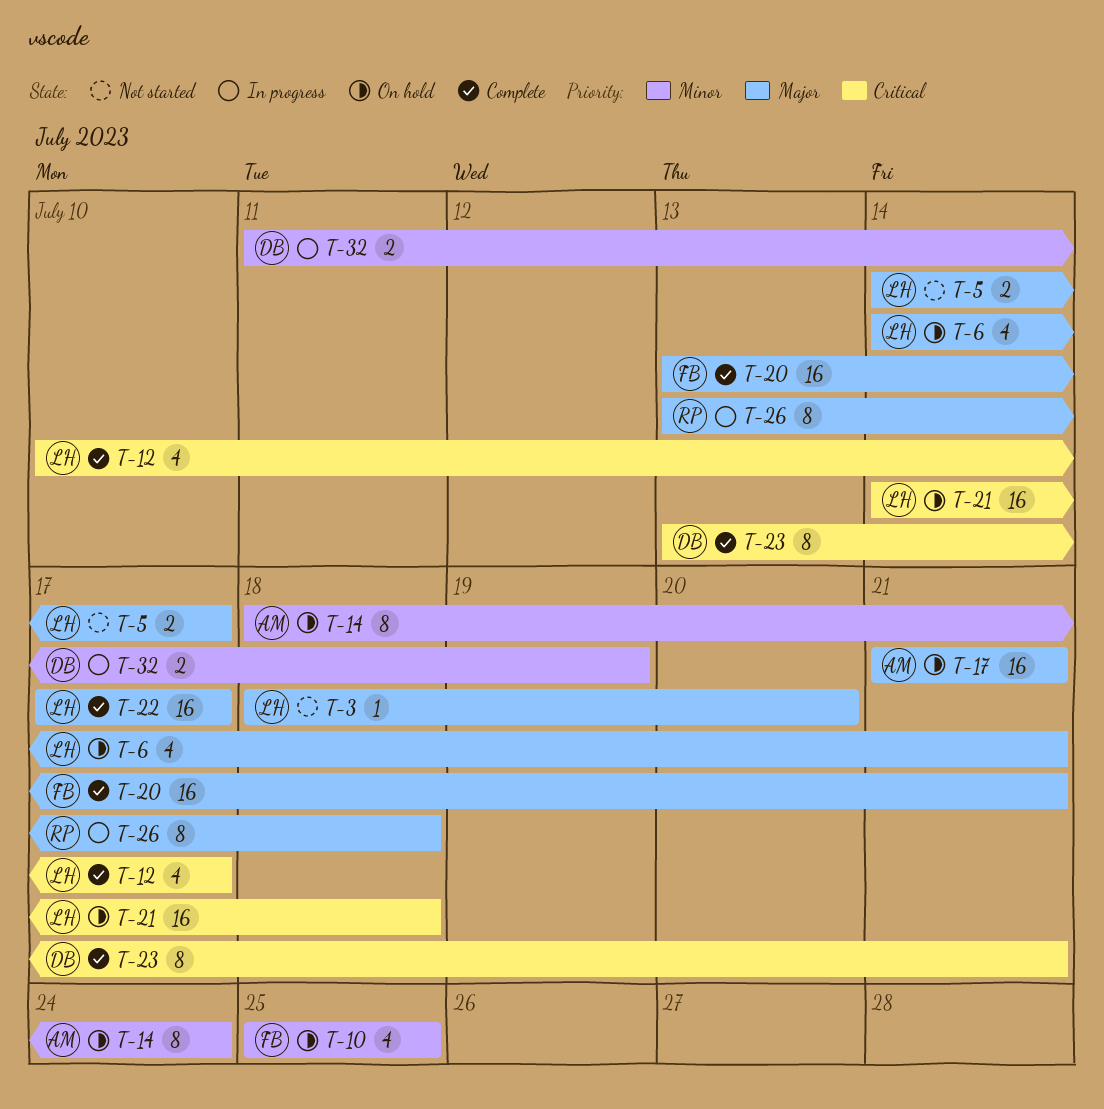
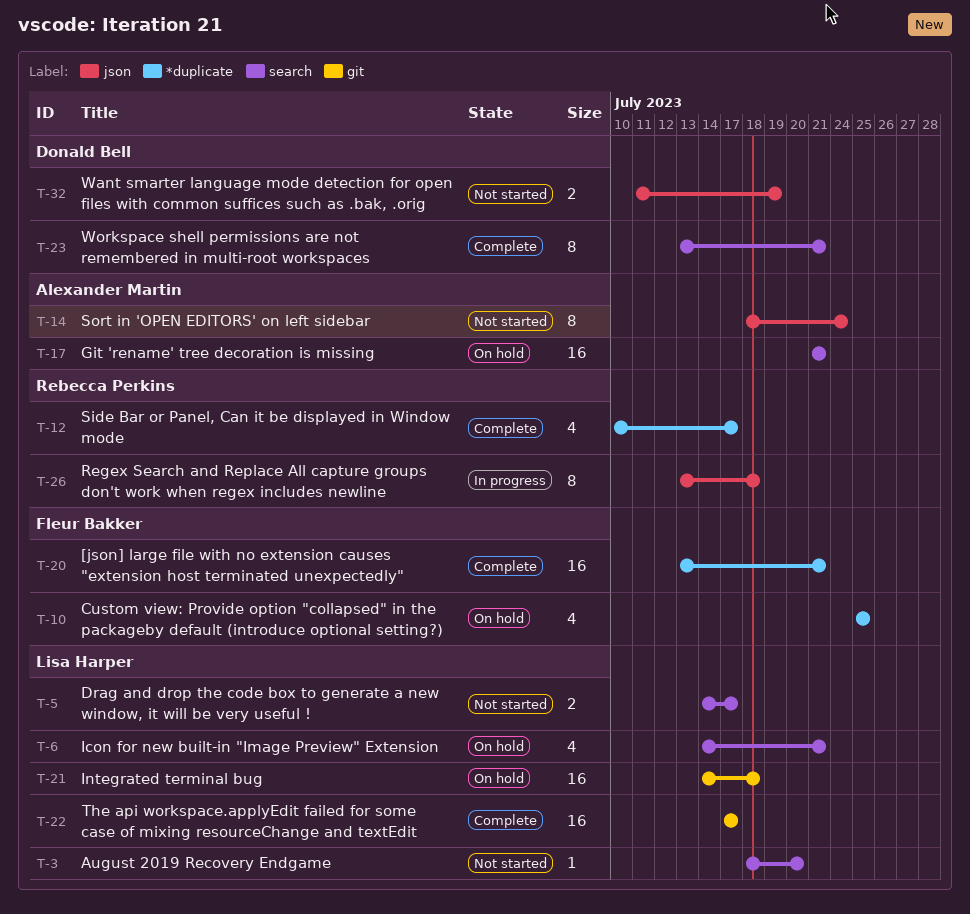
T-12, owner: Lisa Harper -> Rebecca Perkins
T-14, status: On hold -> Not started
T-32, status: In progress -> Not started

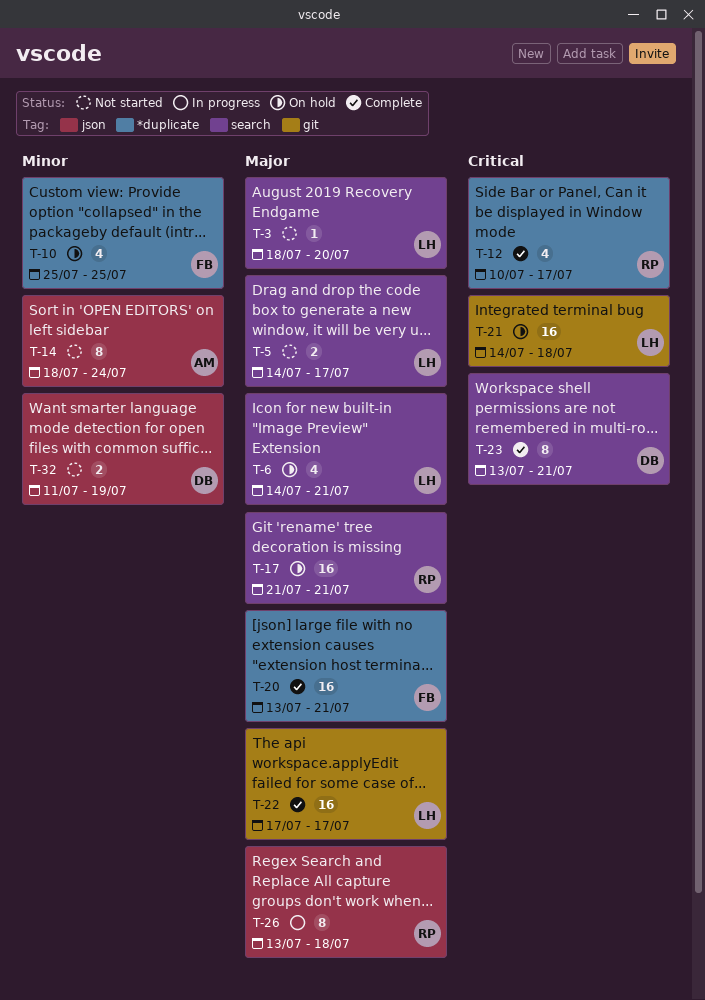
T-17, owner: Alexander Martin -> Rebecca Perkins

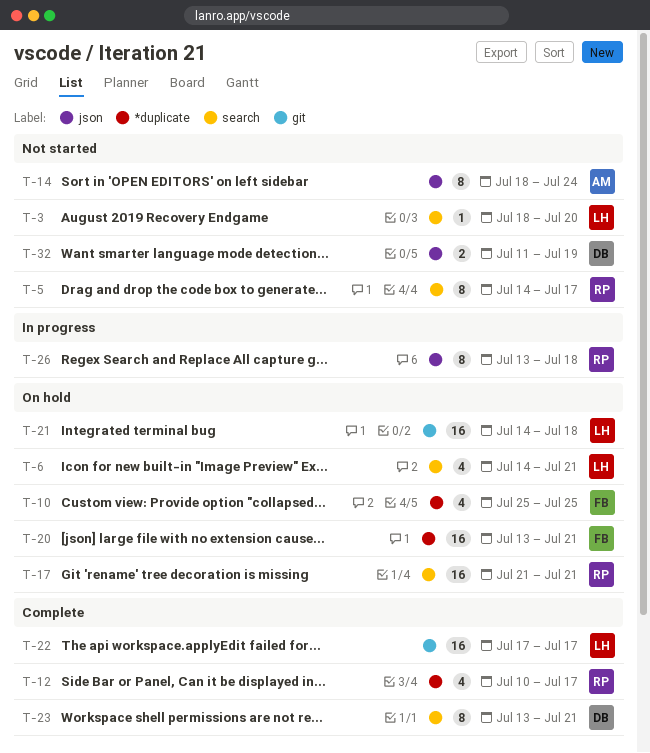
T-5, owner: LH -> RP
T-5, estimate: 2 -> 8
T-20, status: Complete -> On hold

